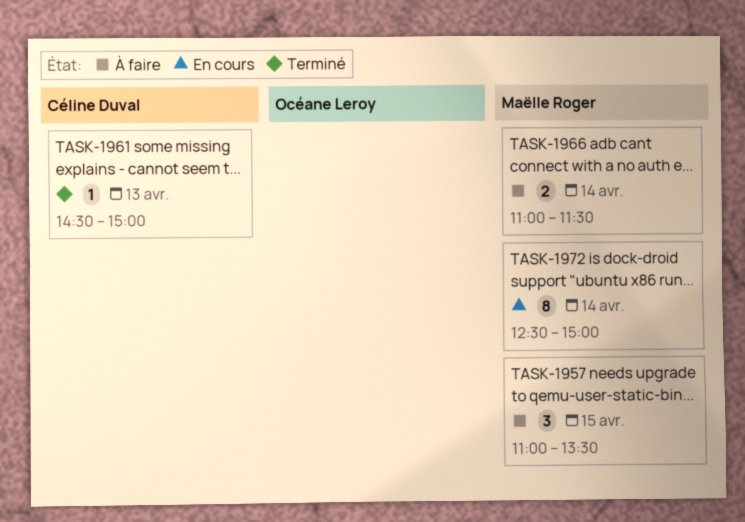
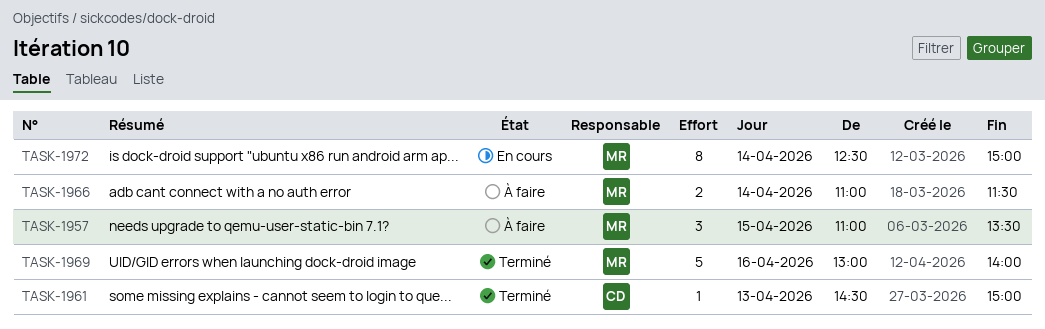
TASK-1969: none -> present

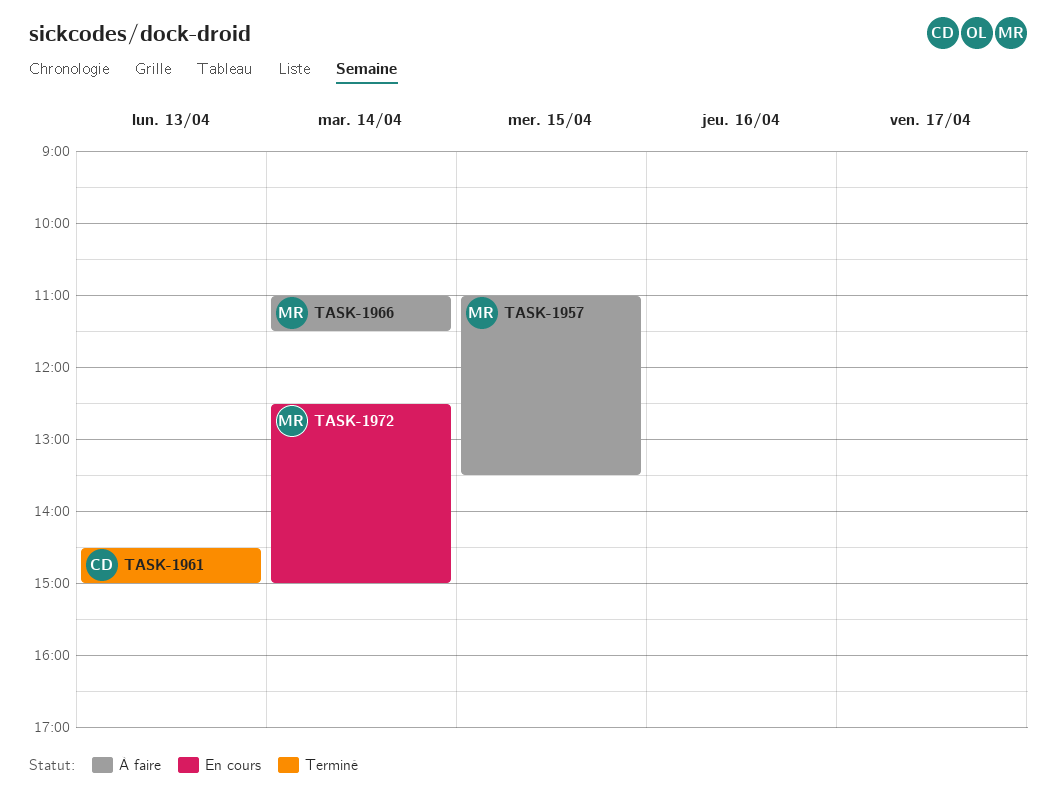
TASK-1969: present -> none

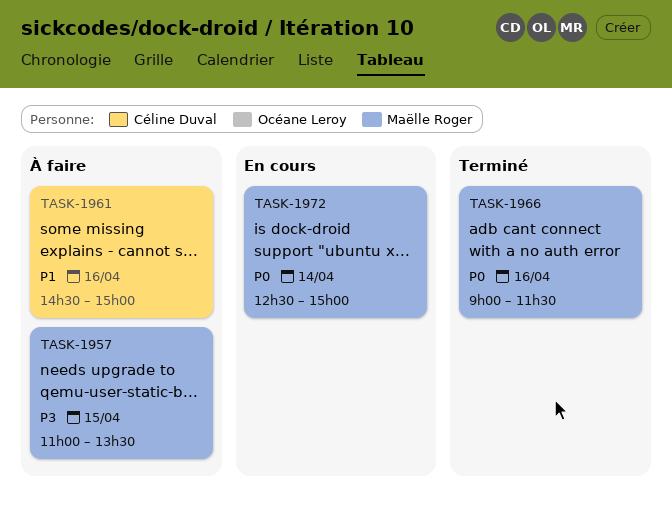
TASK-1961, status: Terminé -> À faire
TASK-1961, day: Apr 13 -> Apr 16
TASK-1966, status: À faire -> Terminé
TASK-1966, day: Apr 14 -> Apr 16
TASK-1966, begins: 11:00 -> 09:00

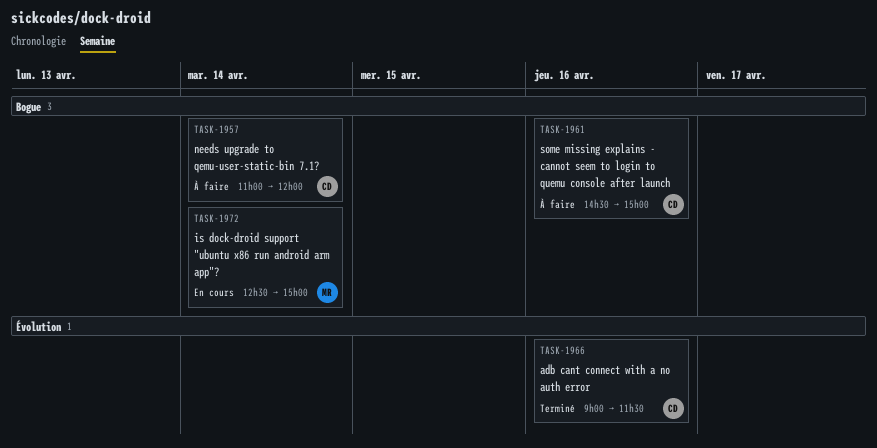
TASK-1957, owner: Maëlle Roger -> Céline Duval
TASK-1957, day: Apr 15 -> Apr 14
TASK-1957, ends: 13:30 -> 12:00
TASK-1966, owner: Maëlle Roger -> Céline Duval

